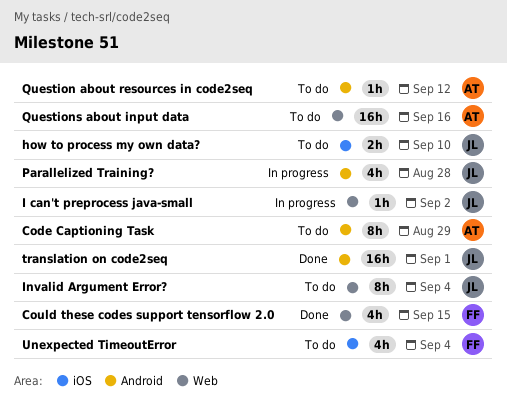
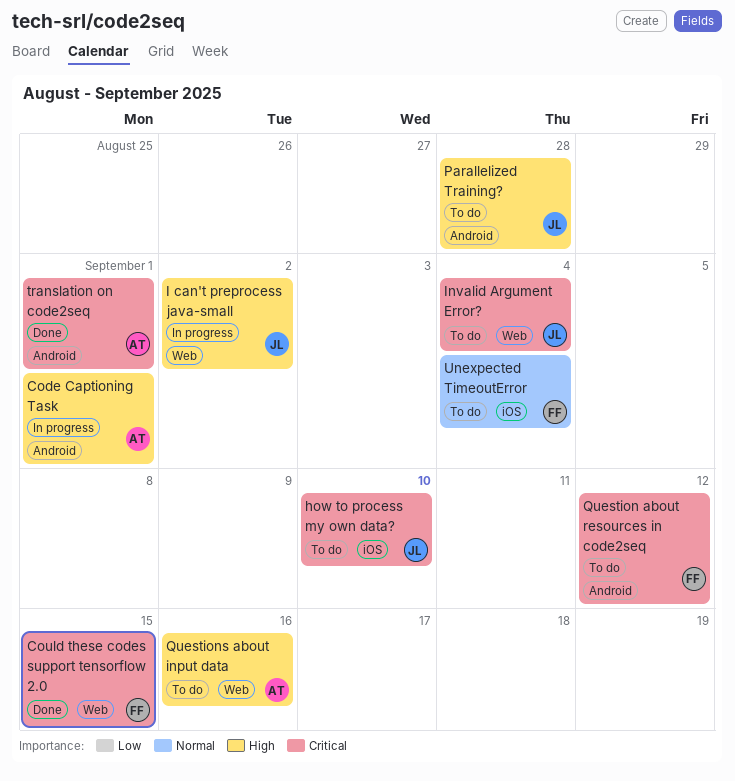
Code Captioning Task, status: To do -> In progress
Code Captioning Task, due: Aug 29 -> Sep 1
Parallelized Training?, status: In progress -> To do
Question about resources in code2seq, owner: AT -> FF
translation on code2seq, owner: JL -> AT

